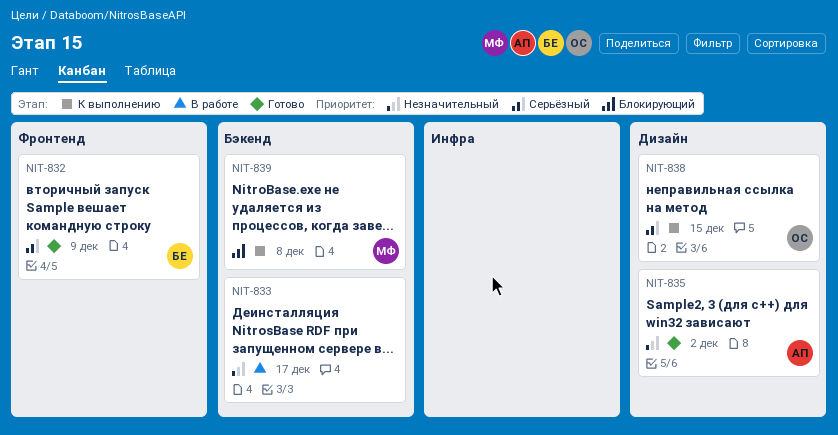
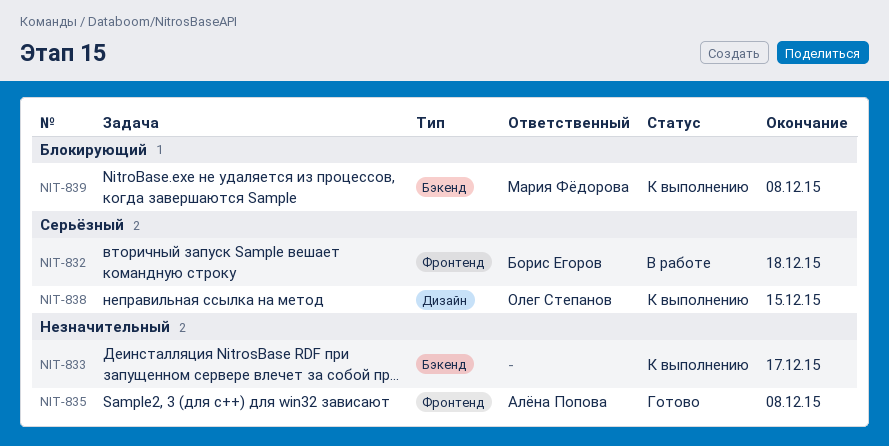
NIT-832, status: Готово -> В работе
NIT-832, due: Dec 9 -> Dec 18
NIT-833, status: В работе -> К выполнению
NIT-835, label: Дизайн -> Фронтенд
NIT-835, due: Dec 2 -> Dec 8

